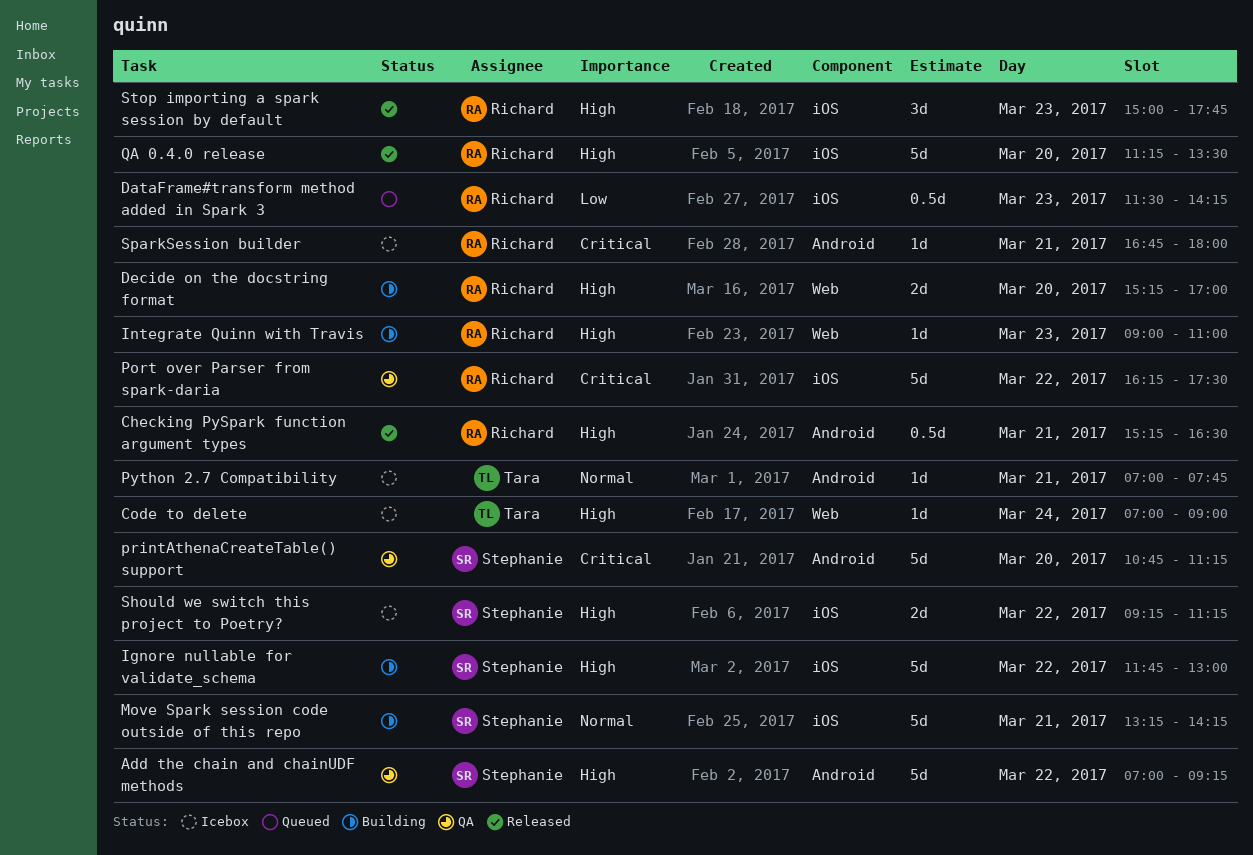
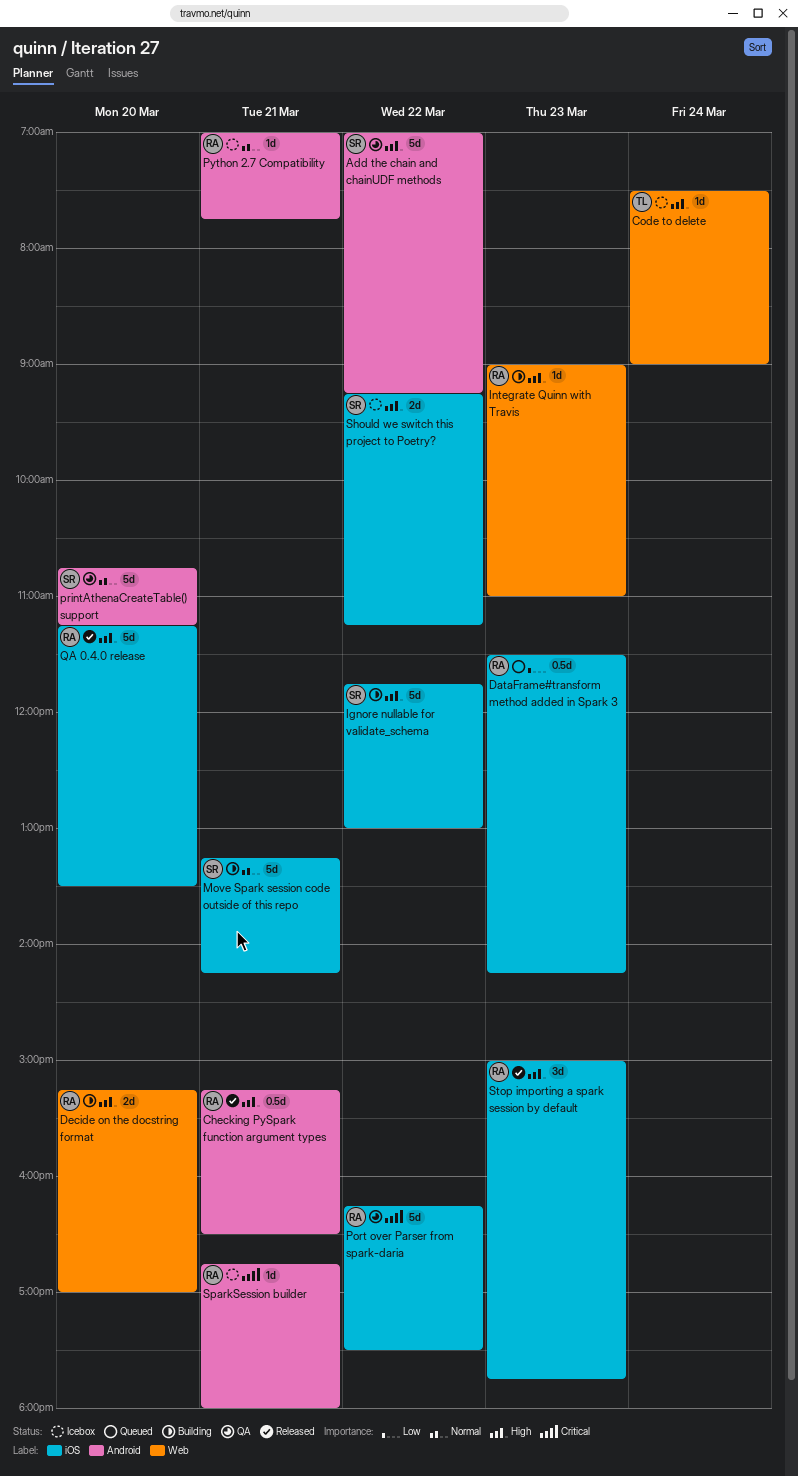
Code to delete, begins: 07:00 -> 07:30
printAthenaCreateTable() support, priority: Critical -> Normal
Python 2.7 Compatibility, owner: Tara -> Richard

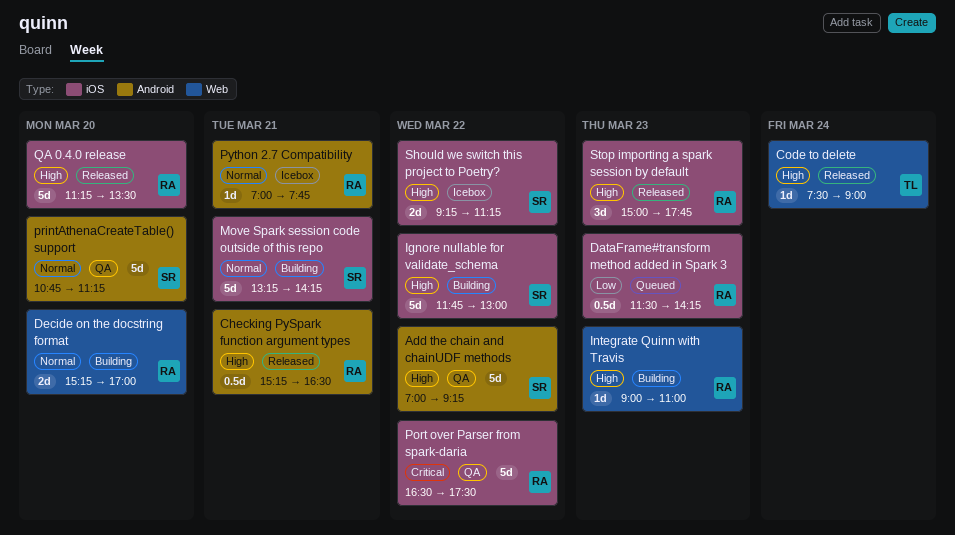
Code to delete, status: Icebox -> Released
Decide on the docstring format, priority: High -> Normal
Port over Parser from spark-daria, begins: 16:15 -> 16:30
SparkSession builder: present -> none

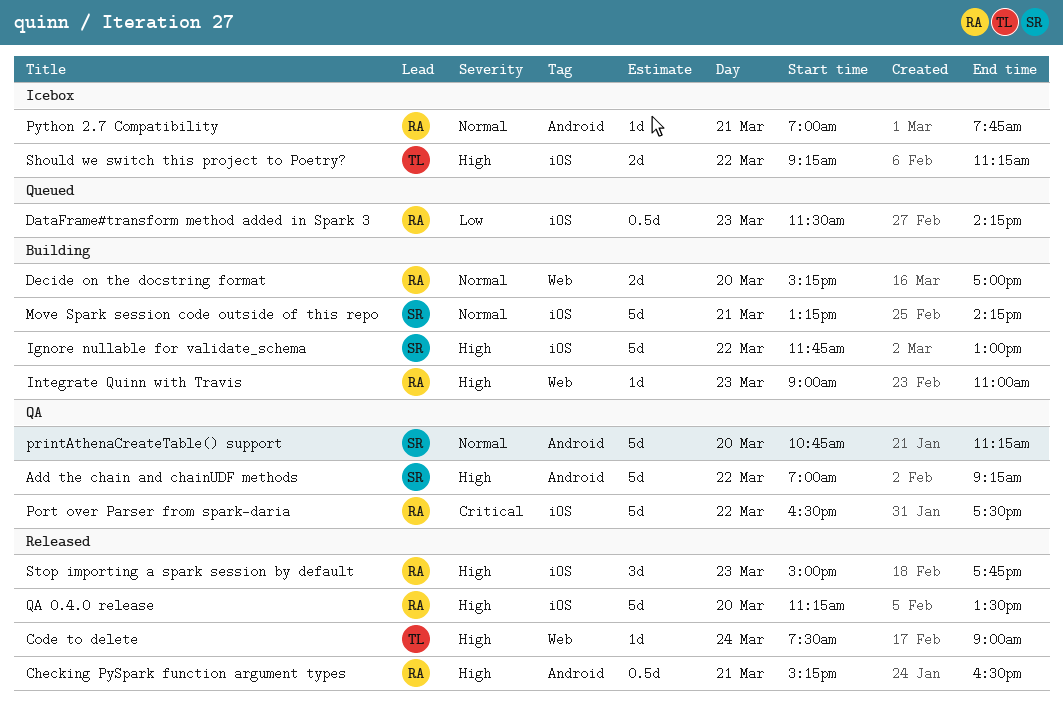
Should we switch this project to Poetry?, owner: SR -> TL

